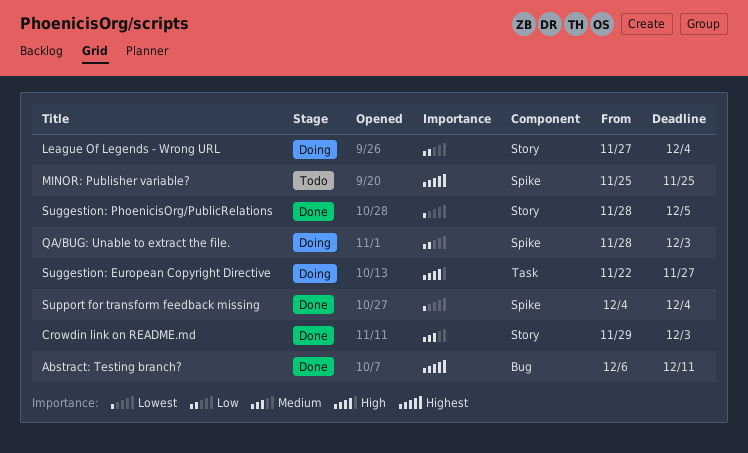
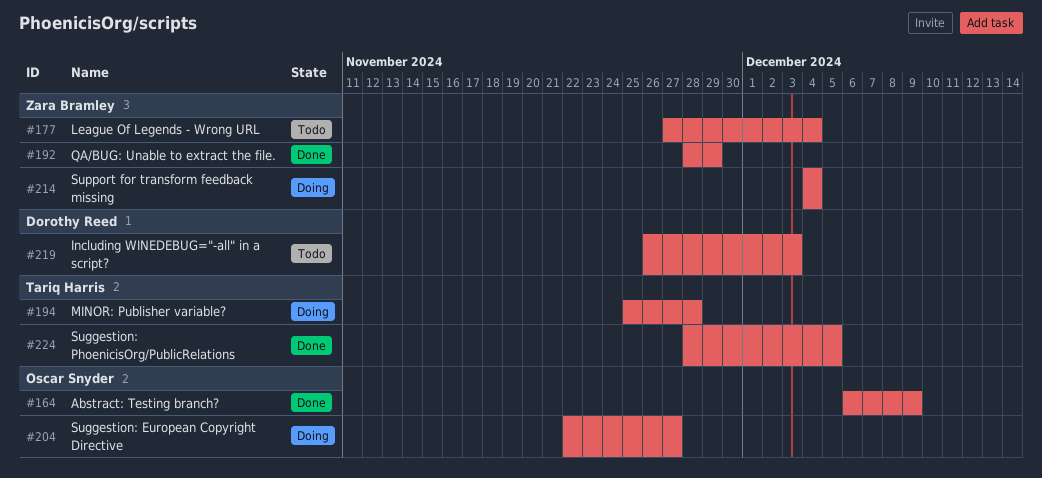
Abstract: Testing branch?, due: Dec 11 -> Dec 9
Crowdin link on README.md: present -> none
Including WINEDEBUG="-all" in a script?: none -> present
League Of Legends - Wrong URL, status: Doing -> Todo
MINOR: Publisher variable?, status: Todo -> Doing
MINOR: Publisher variable?, due: Nov 25 -> Nov 28
QA/BUG: Unable to extract the file., status: Doing -> Done
QA/BUG: Unable to extract the file., due: Dec 3 -> Nov 29
Support for transform feedback missing, status: Done -> Doing

